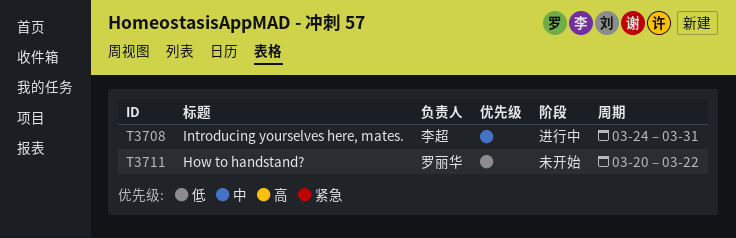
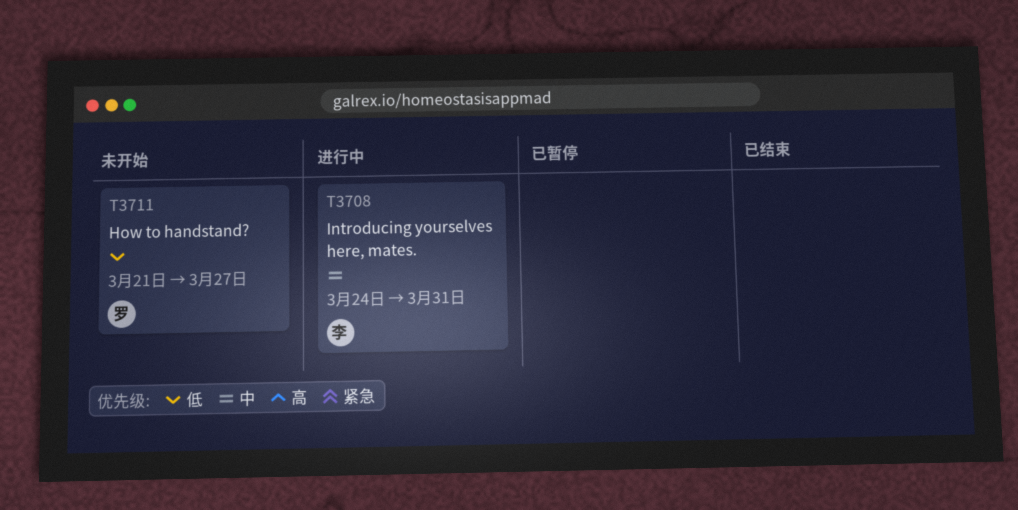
T3711, start: Mar 20 -> Mar 21
T3711, due: Mar 22 -> Mar 27

